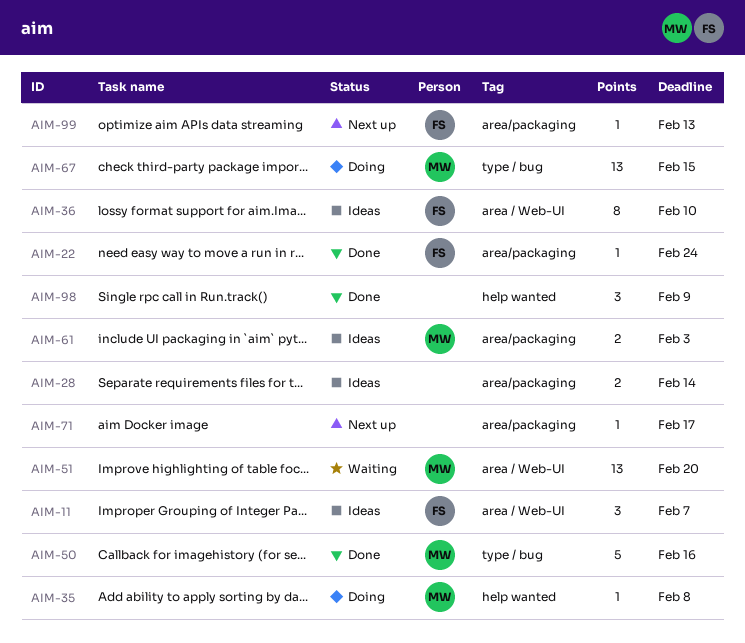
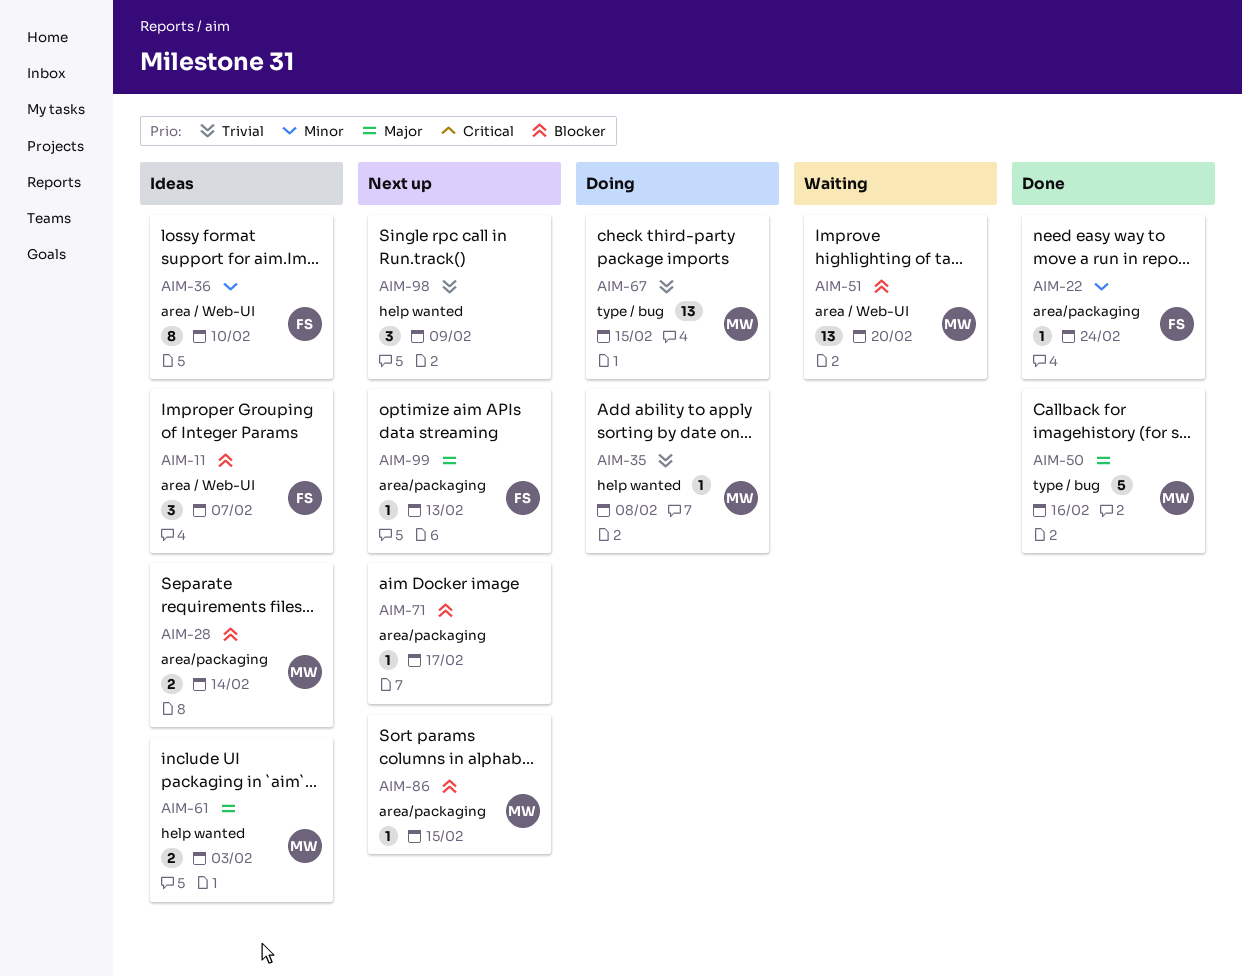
AIM-28, owner: none -> MW
AIM-61, label: area/packaging -> help wanted
AIM-86: none -> present
AIM-98, status: Done -> Next up

